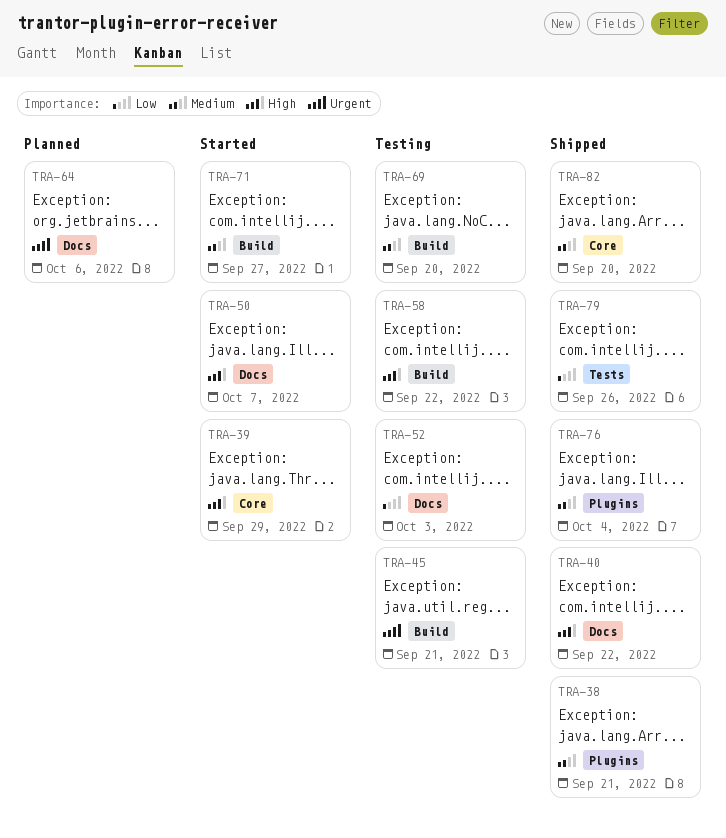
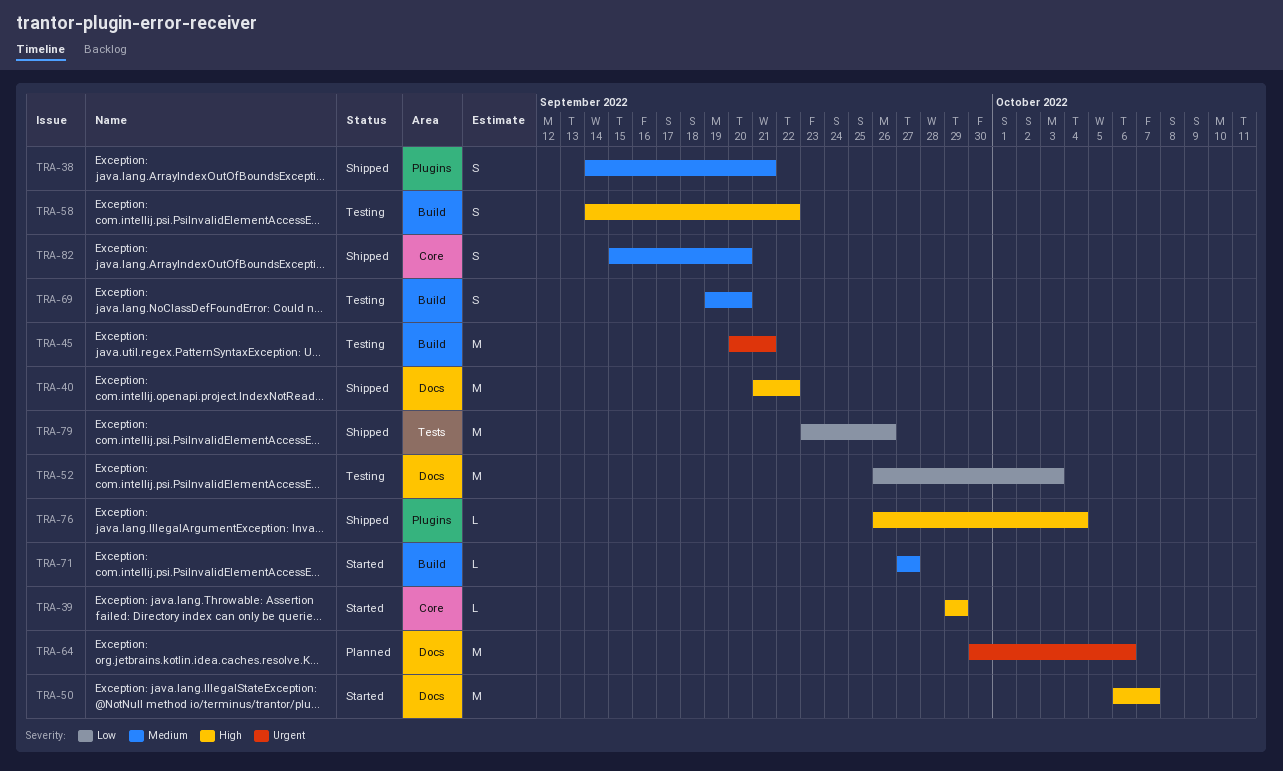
TRA-76, priority: Medium -> High

